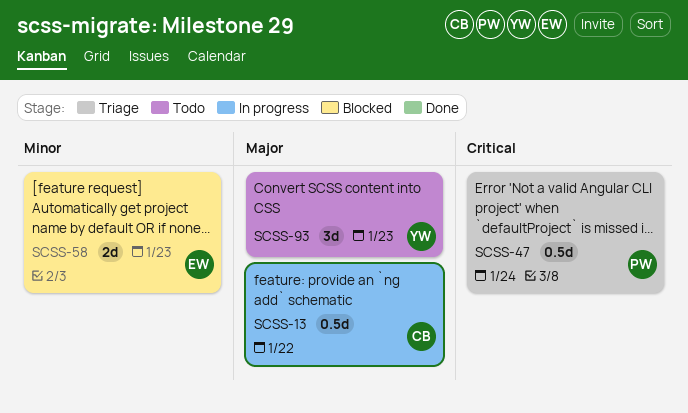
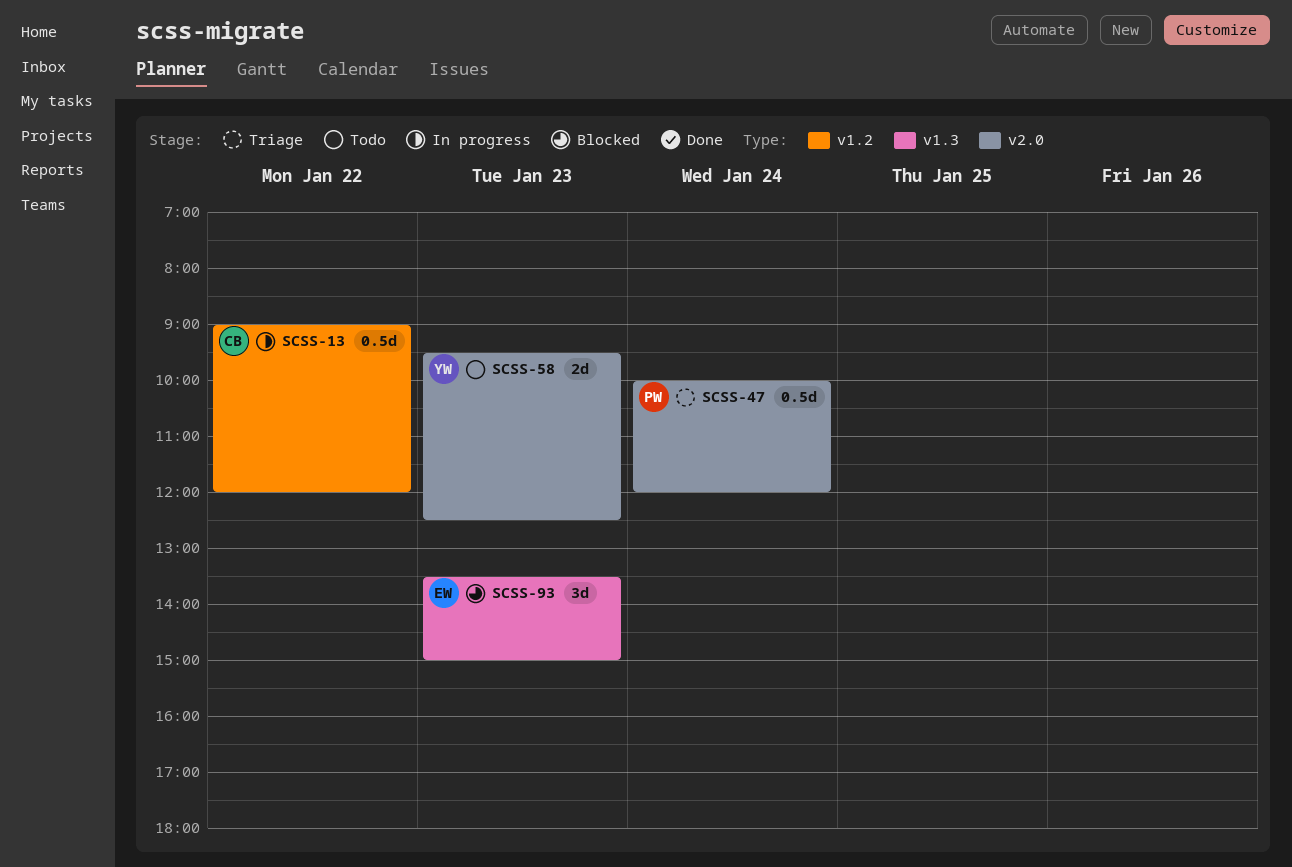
SCSS-58, status: Blocked -> Todo
SCSS-58, owner: EW -> YW
SCSS-93, status: Todo -> Blocked
SCSS-93, owner: YW -> EW

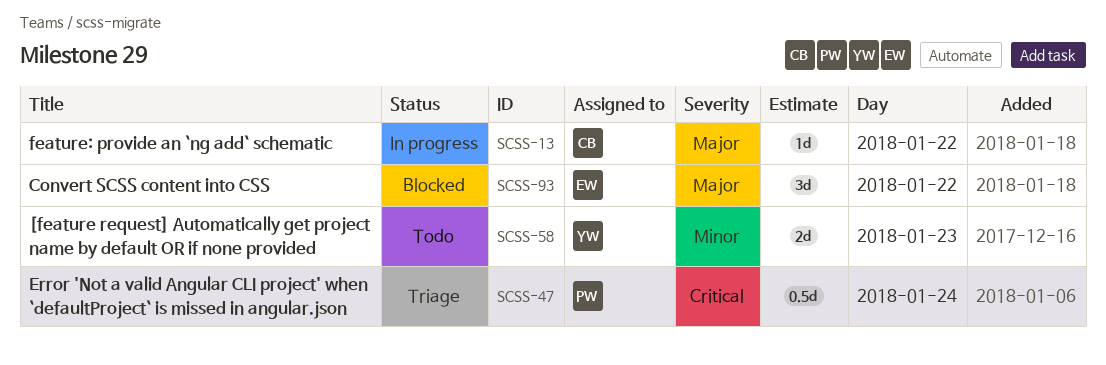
SCSS-13, estimate: 0.5d -> 1d
SCSS-93, day: Jan 23 -> Jan 22

